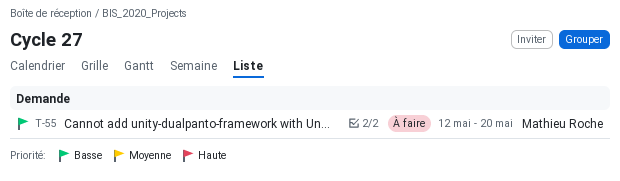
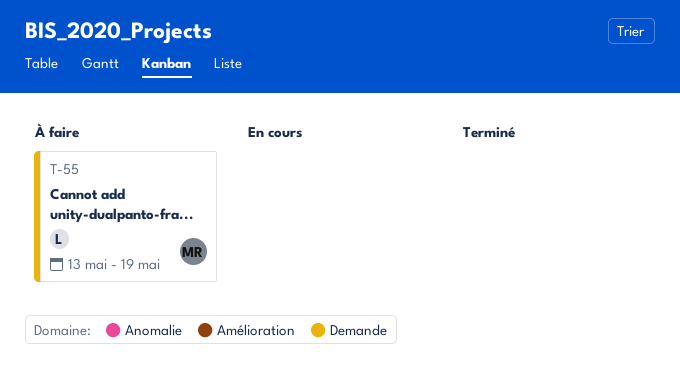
T-55, start: May 12 -> May 13
T-55, due: May 20 -> May 19

